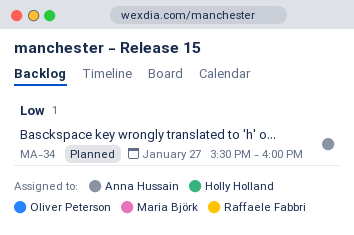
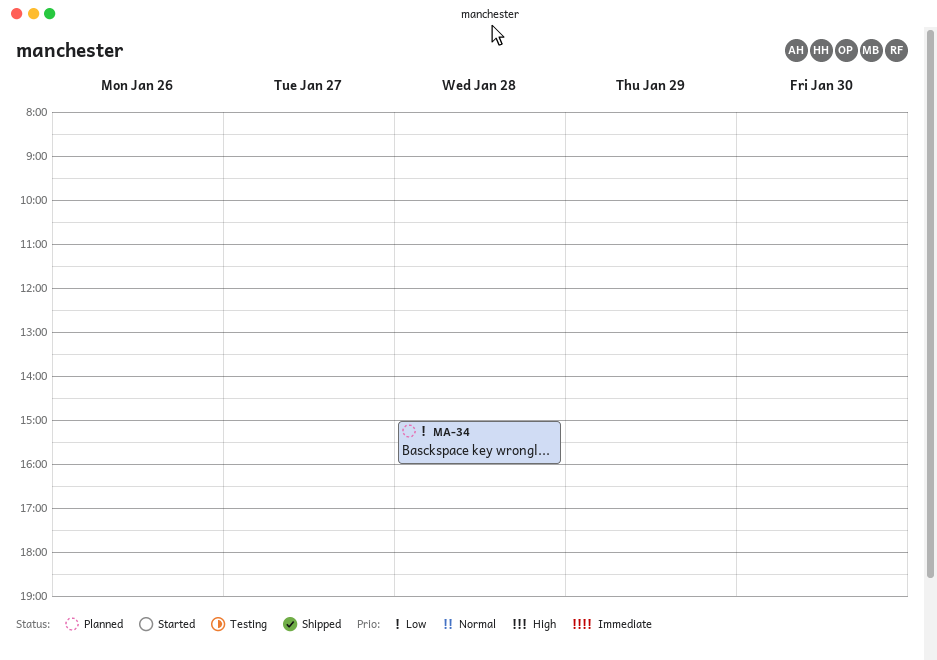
MA-34, day: Jan 27 -> Jan 28
MA-34, begins: 15:30 -> 15:00

